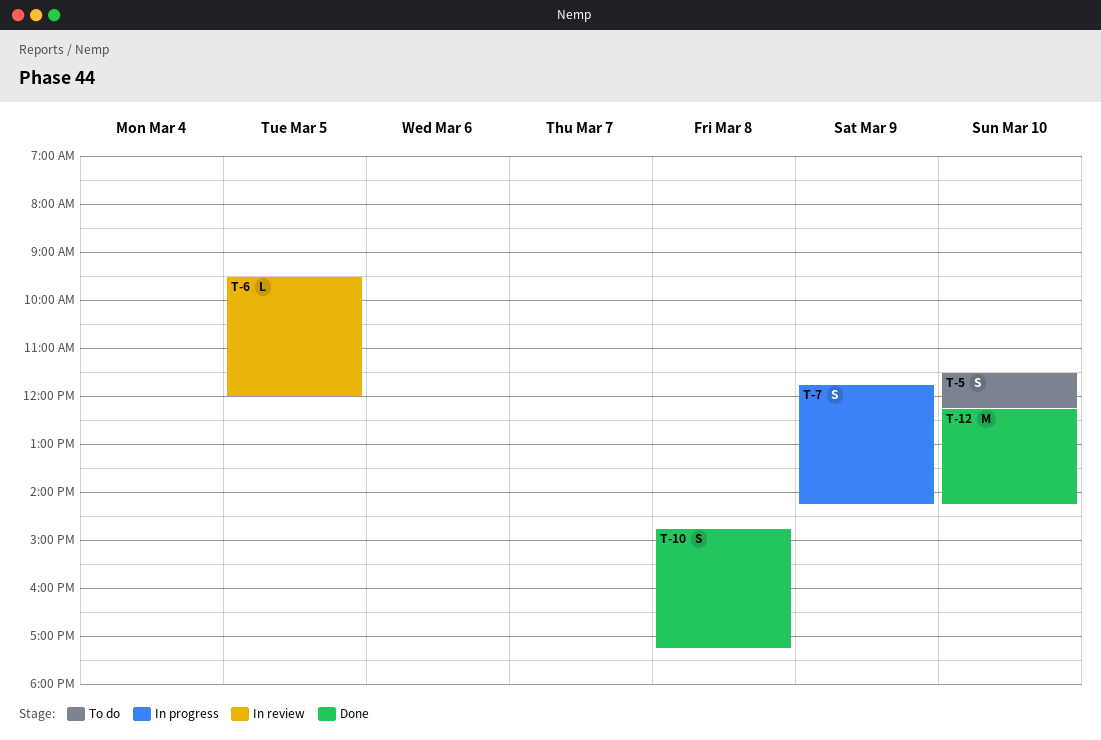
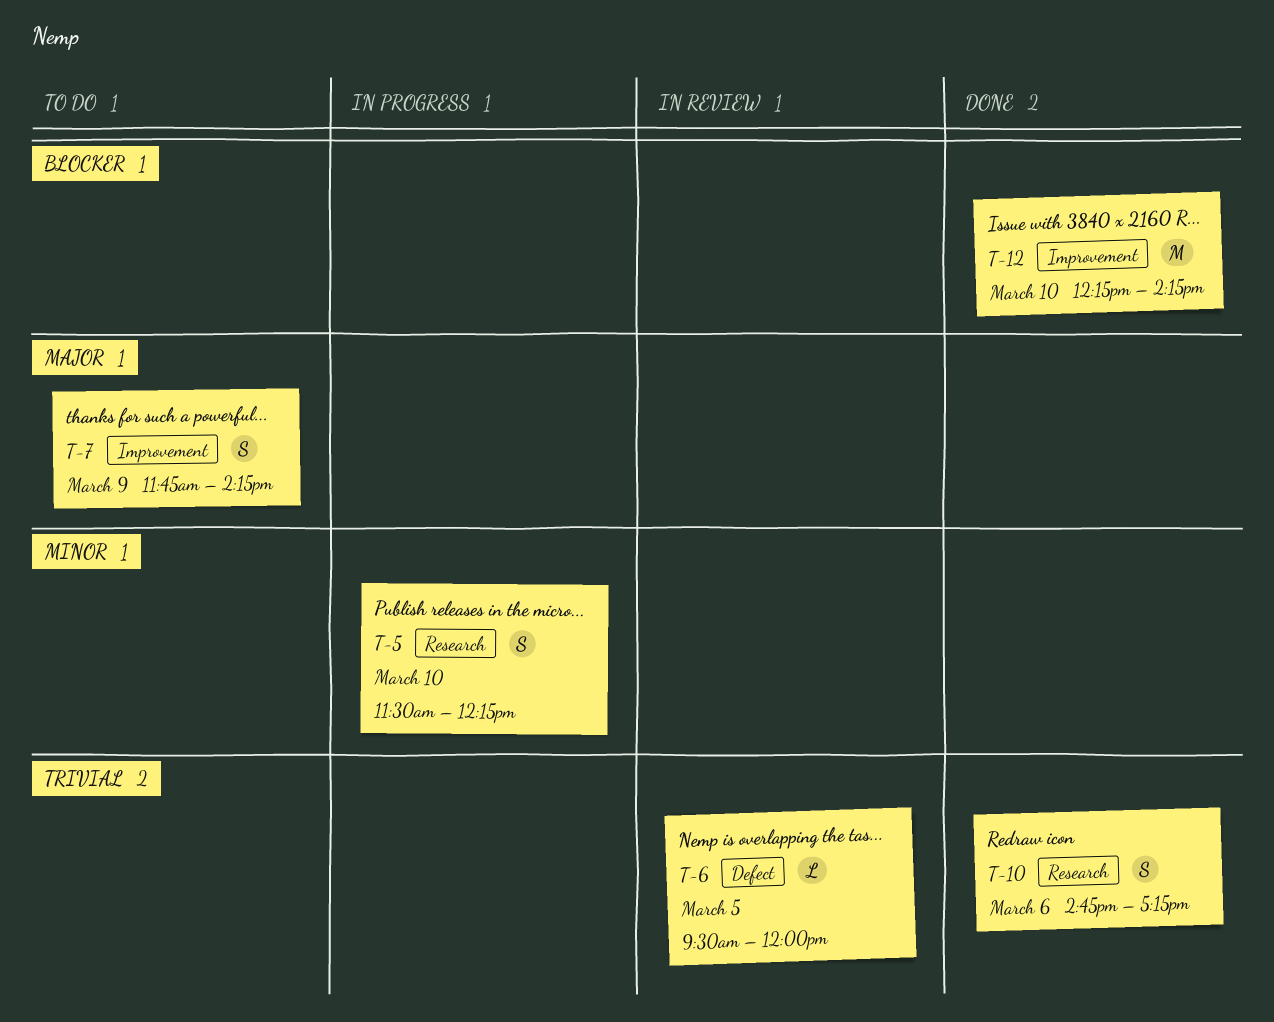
T-5, status: To do -> In progress
T-7, status: In progress -> To do
T-10, day: Mar 8 -> Mar 6

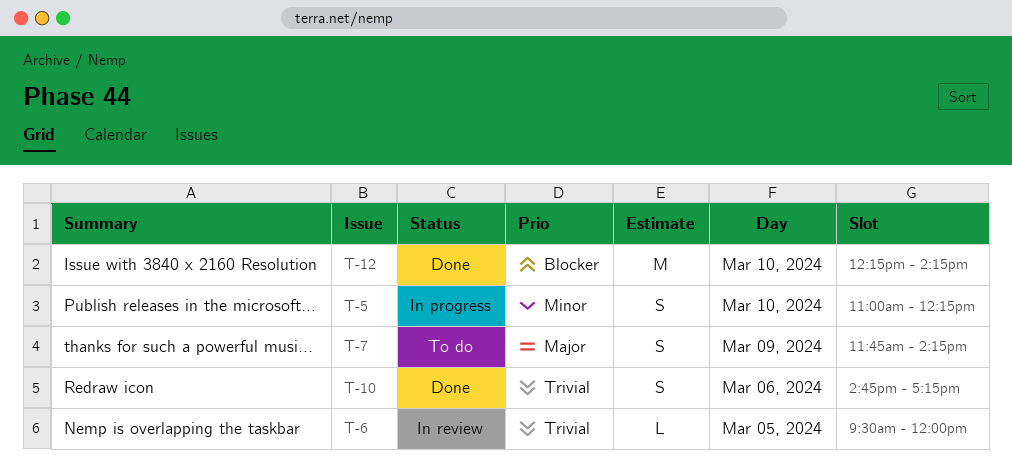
T-5, begins: 11:30 -> 11:00

